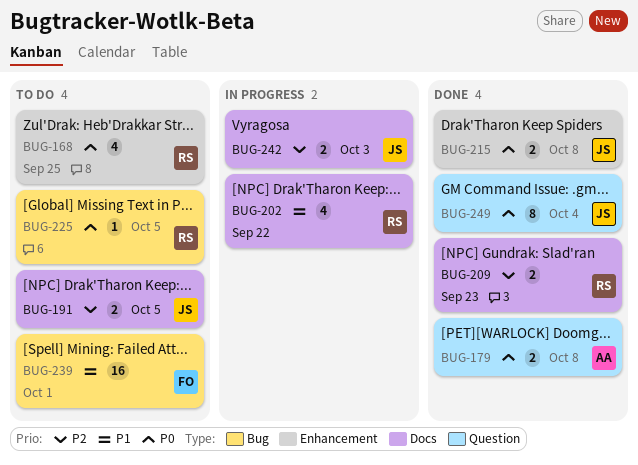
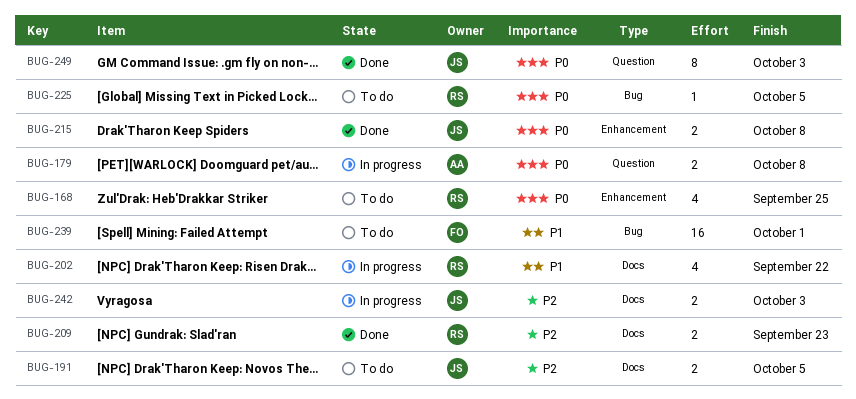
BUG-179, status: Done -> In progress
BUG-249, due: Oct 4 -> Oct 3

